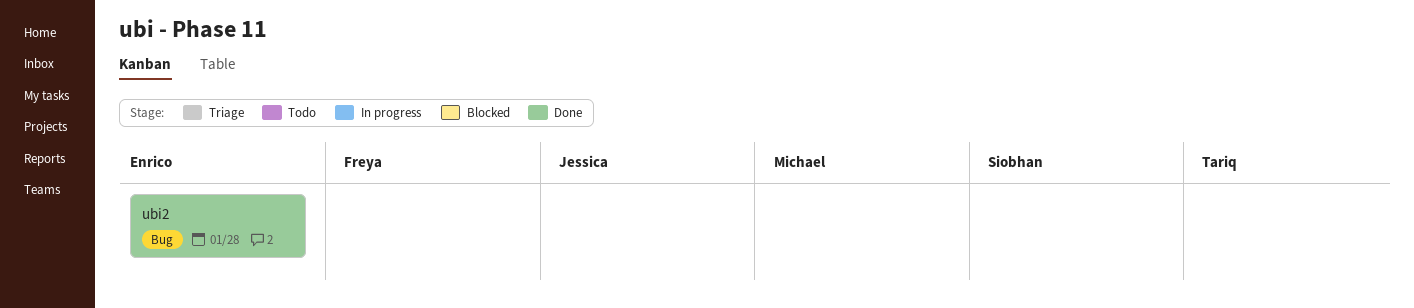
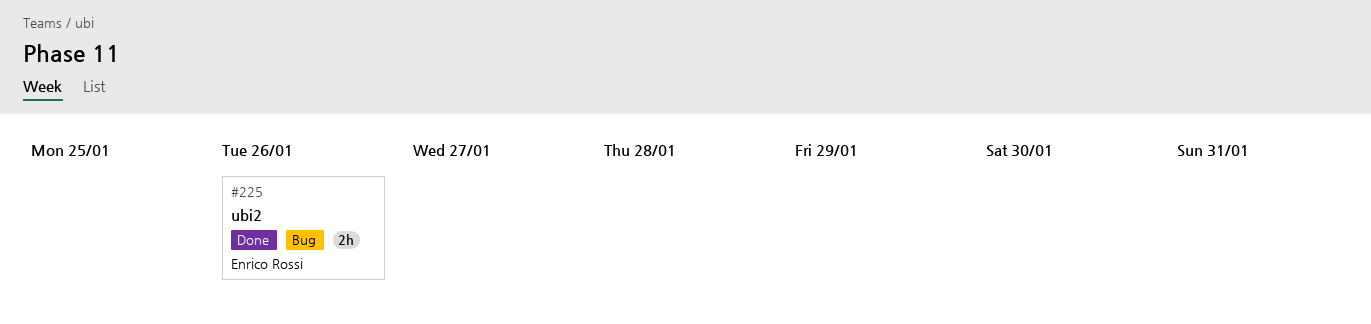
ubi2, due: Jan 28 -> Jan 26

